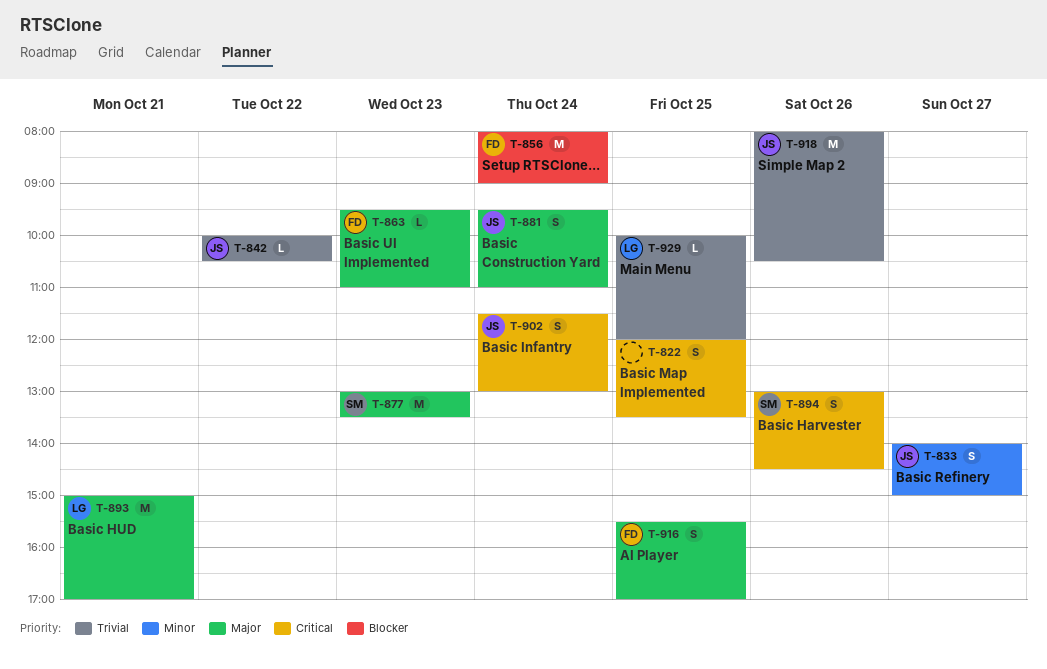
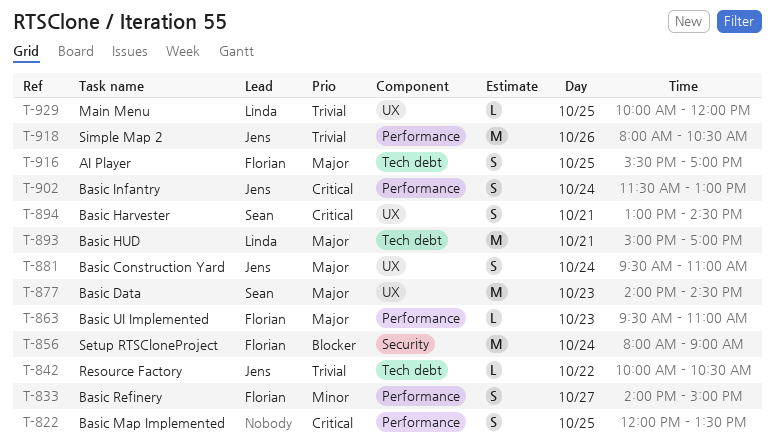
T-833, owner: Jens -> Florian
T-877, begins: 13:00 -> 14:00
T-877, ends: 13:30 -> 14:30
T-894, day: Oct 26 -> Oct 21

